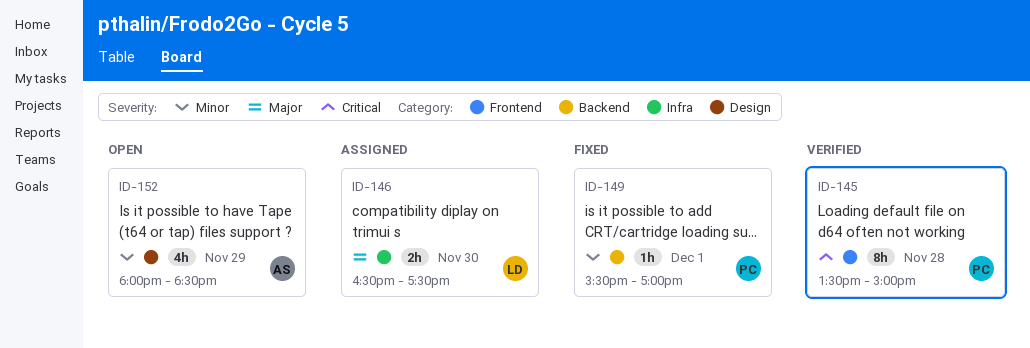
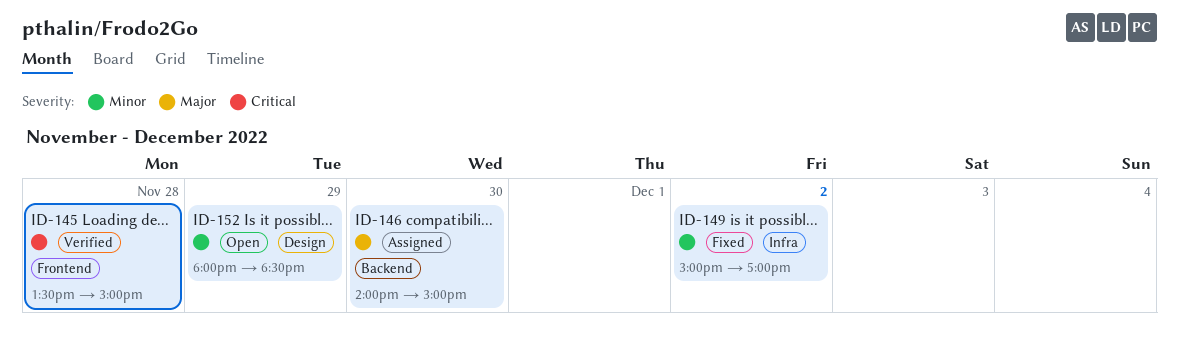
ID-146, label: Infra -> Backend
ID-146, begins: 16:30 -> 14:00
ID-146, ends: 17:30 -> 15:00
ID-149, label: Backend -> Infra
ID-149, day: Dec 1 -> Dec 2
ID-149, begins: 15:30 -> 15:00

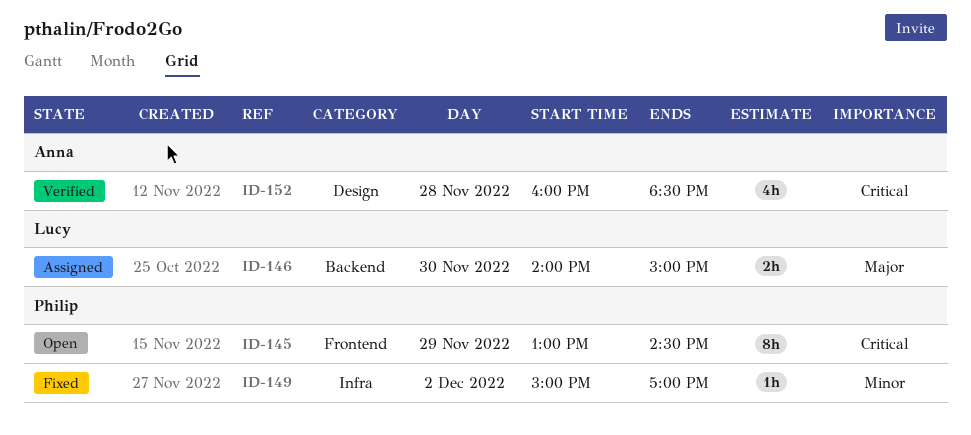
ID-145, status: Verified -> Open
ID-145, day: Nov 28 -> Nov 29
ID-145, begins: 13:30 -> 13:00
ID-145, ends: 15:00 -> 14:30
ID-152, status: Open -> Verified
ID-152, priority: Minor -> Critical
ID-152, day: Nov 29 -> Nov 28
ID-152, begins: 18:00 -> 16:00

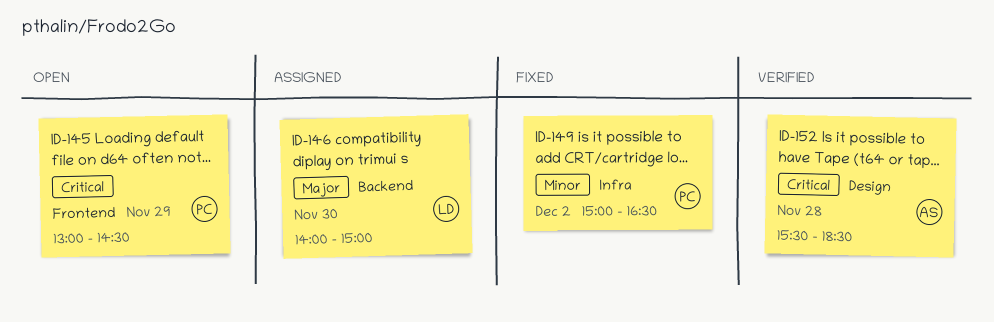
ID-149, ends: 17:00 -> 16:30
ID-152, begins: 16:00 -> 15:30

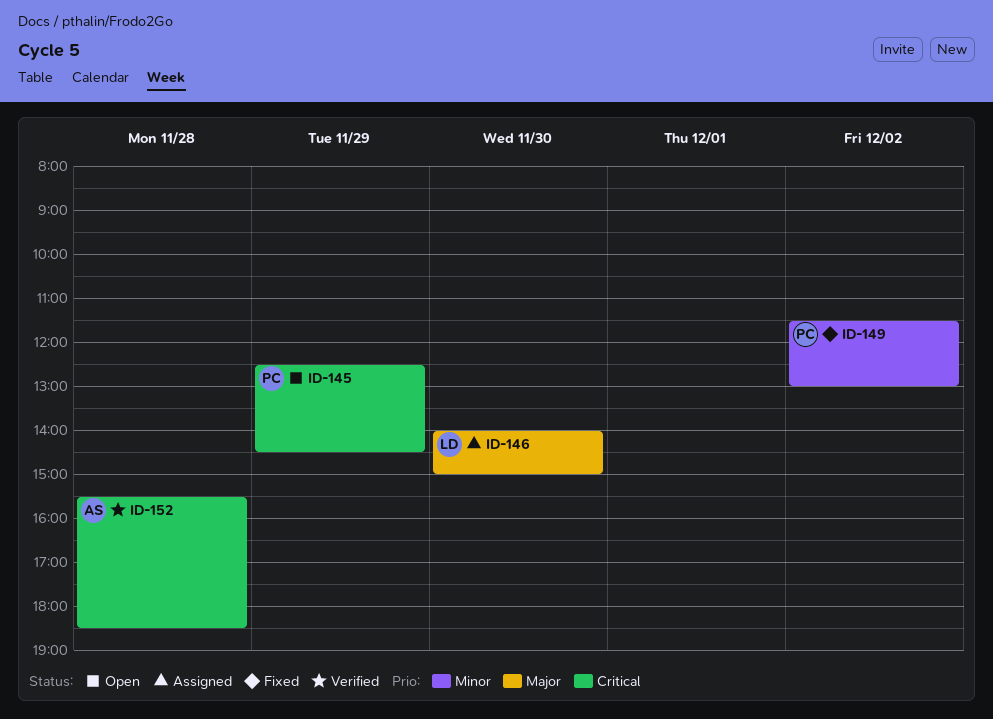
ID-145, begins: 13:00 -> 12:30
ID-149, begins: 15:00 -> 11:30
ID-149, ends: 16:30 -> 13:00

